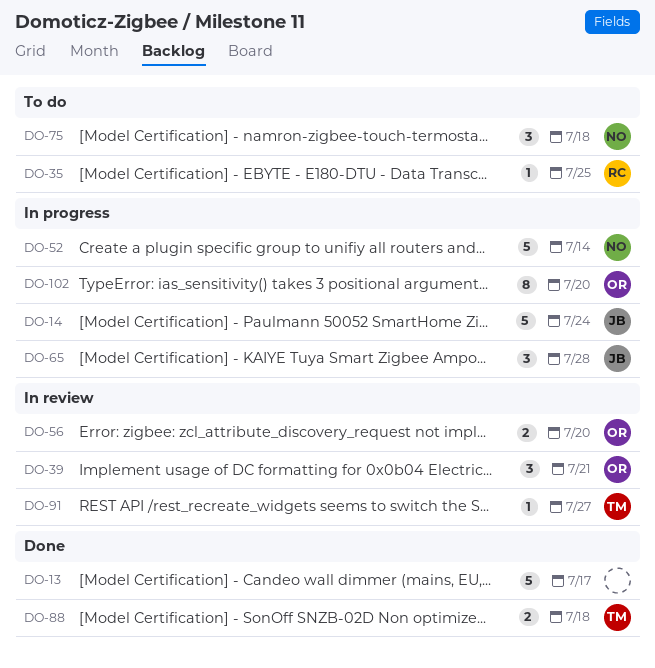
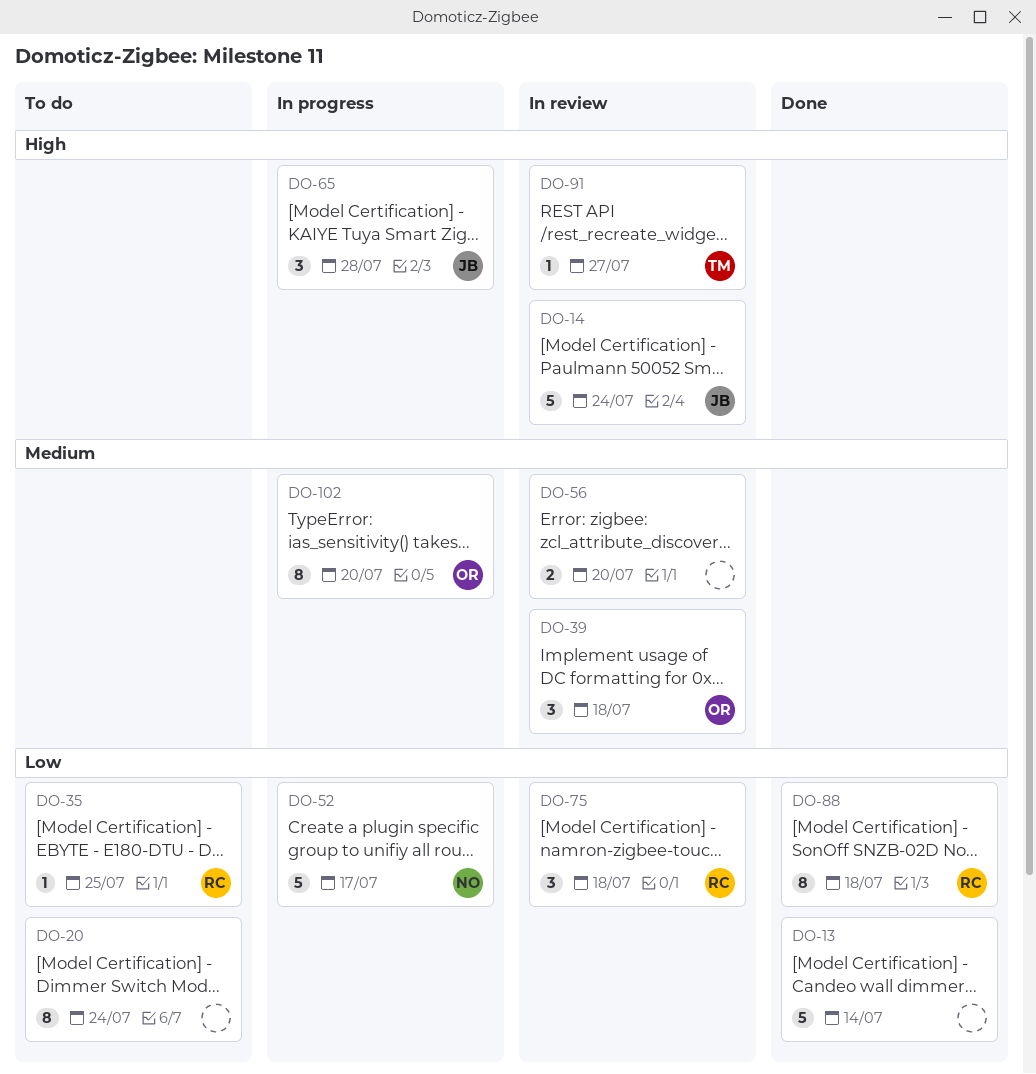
DO-13, due: Jul 17 -> Jul 14
DO-14, status: In progress -> In review
DO-20: none -> present
DO-39, due: Jul 21 -> Jul 18
DO-52, due: Jul 14 -> Jul 17
DO-56, owner: OR -> none
DO-75, status: To do -> In review
DO-75, owner: NO -> RC
DO-88, owner: TM -> RC
DO-88, estimate: 2 -> 8

